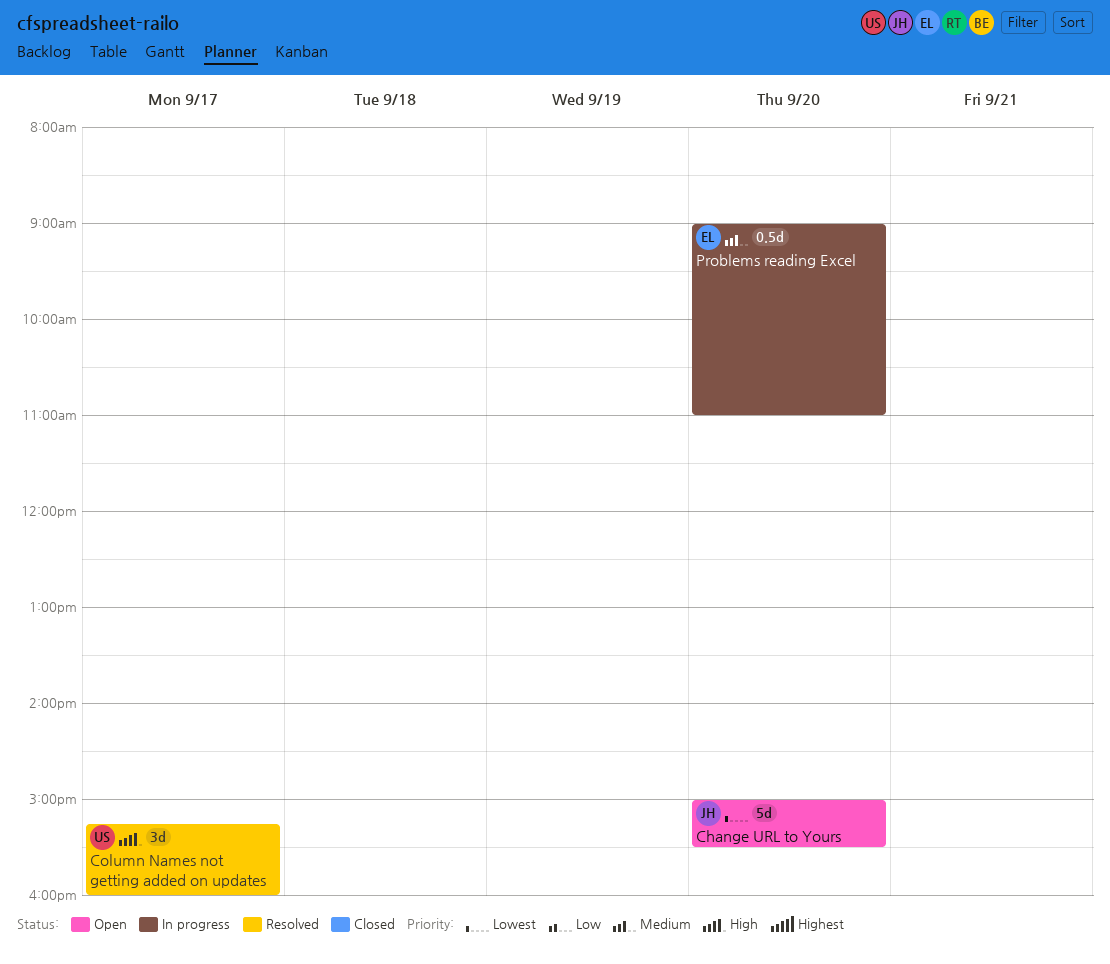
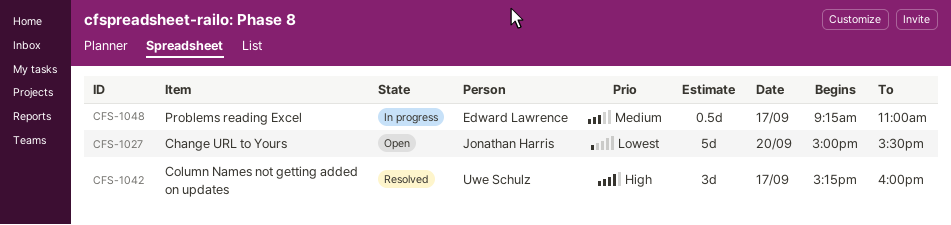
Problems reading Excel, day: Sep 20 -> Sep 17
Problems reading Excel, begins: 09:00 -> 09:15

